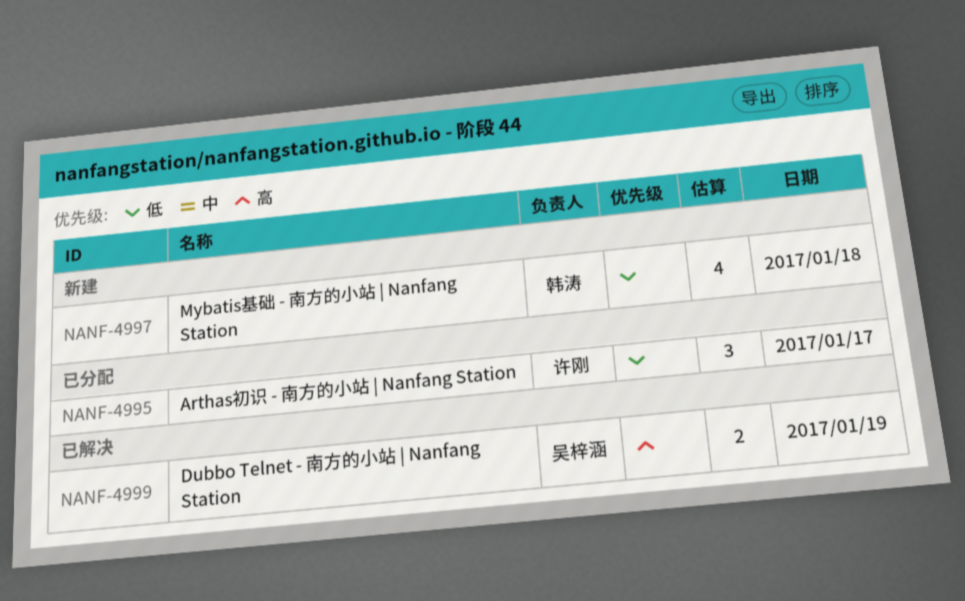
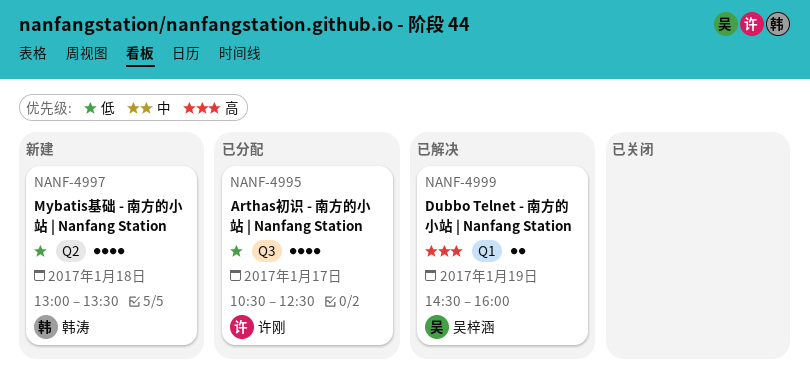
NANF-4995, estimate: 3 -> 4

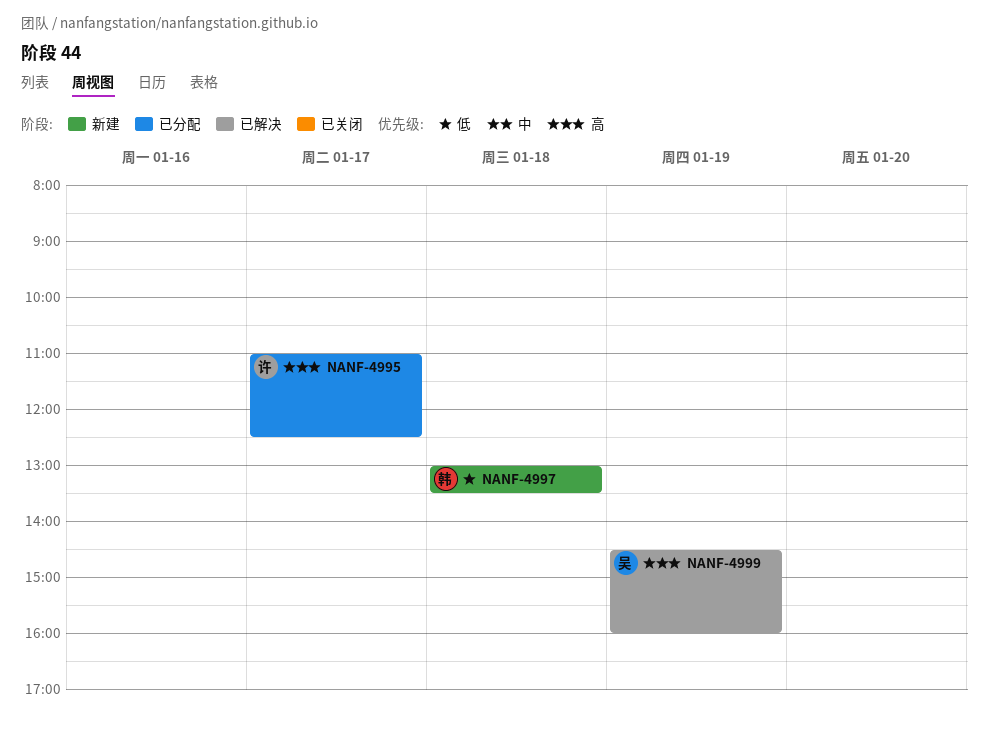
NANF-4995, priority: 低 -> 高
NANF-4995, begins: 10:30 -> 11:00

